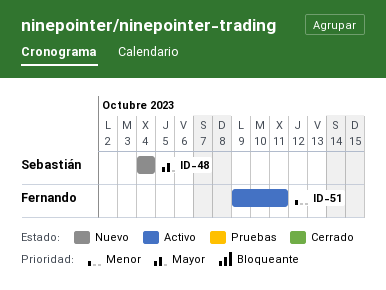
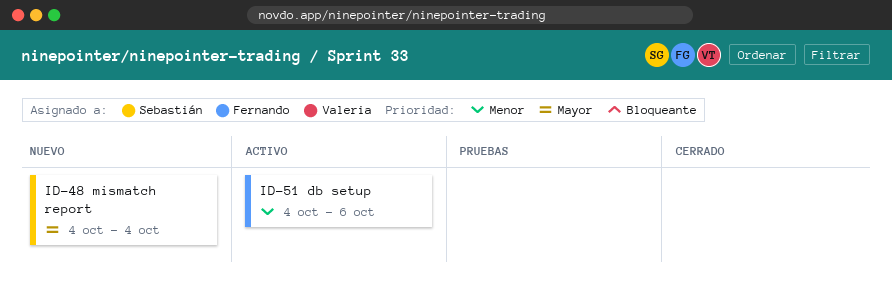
ID-51, start: Oct 9 -> Oct 4
ID-51, due: Oct 11 -> Oct 6

